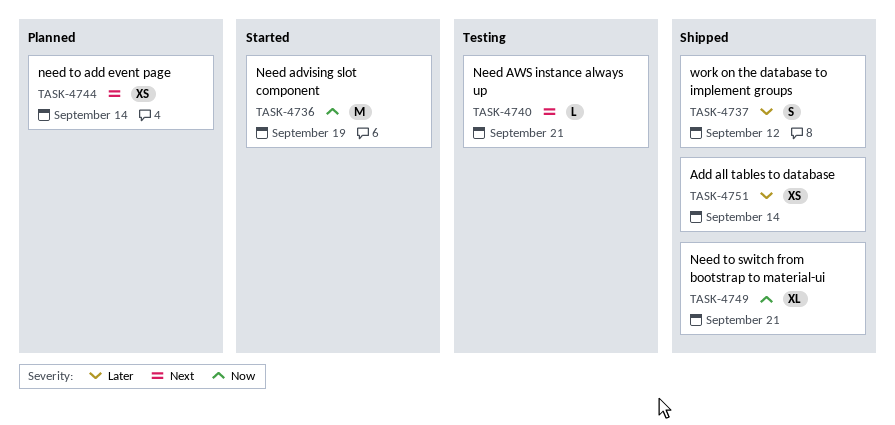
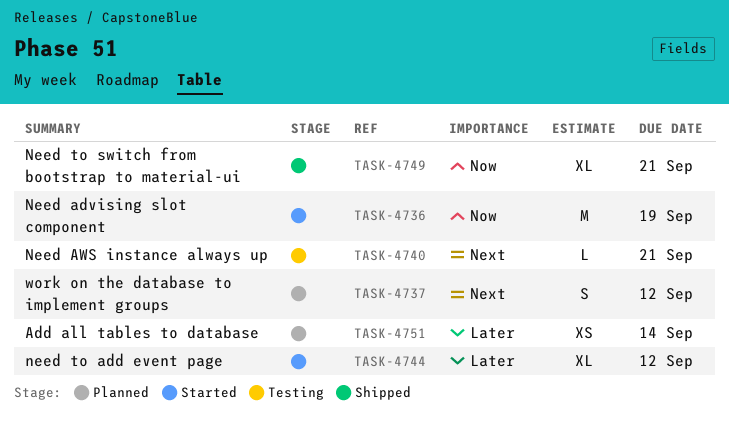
TASK-4737, status: Shipped -> Planned
TASK-4737, priority: Later -> Next
TASK-4744, status: Planned -> Started
TASK-4744, priority: Next -> Later
TASK-4744, estimate: XS -> XL
TASK-4744, due: Sep 14 -> Sep 12
TASK-4751, status: Shipped -> Planned

